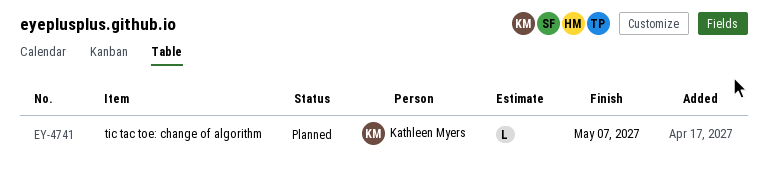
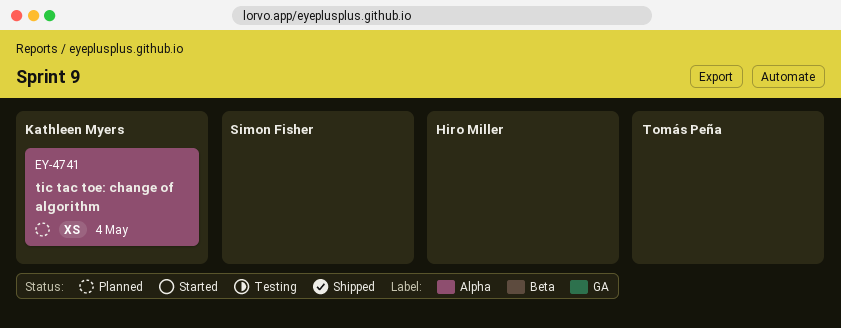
EY-4741, estimate: L -> XS
EY-4741, due: May 7 -> May 4

